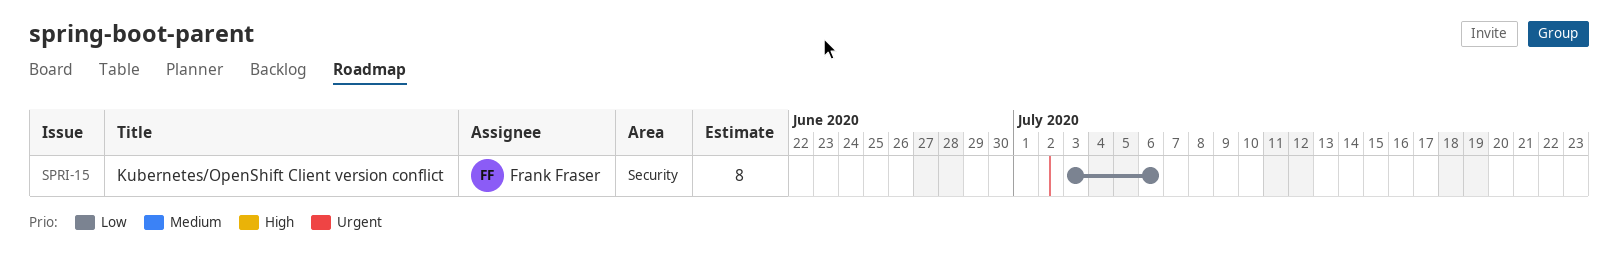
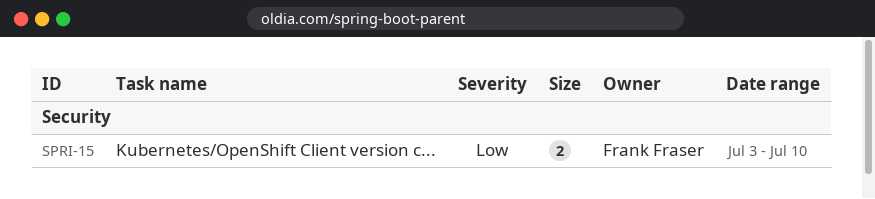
SPRI-15, estimate: 8 -> 2
SPRI-15, due: Jul 6 -> Jul 10

